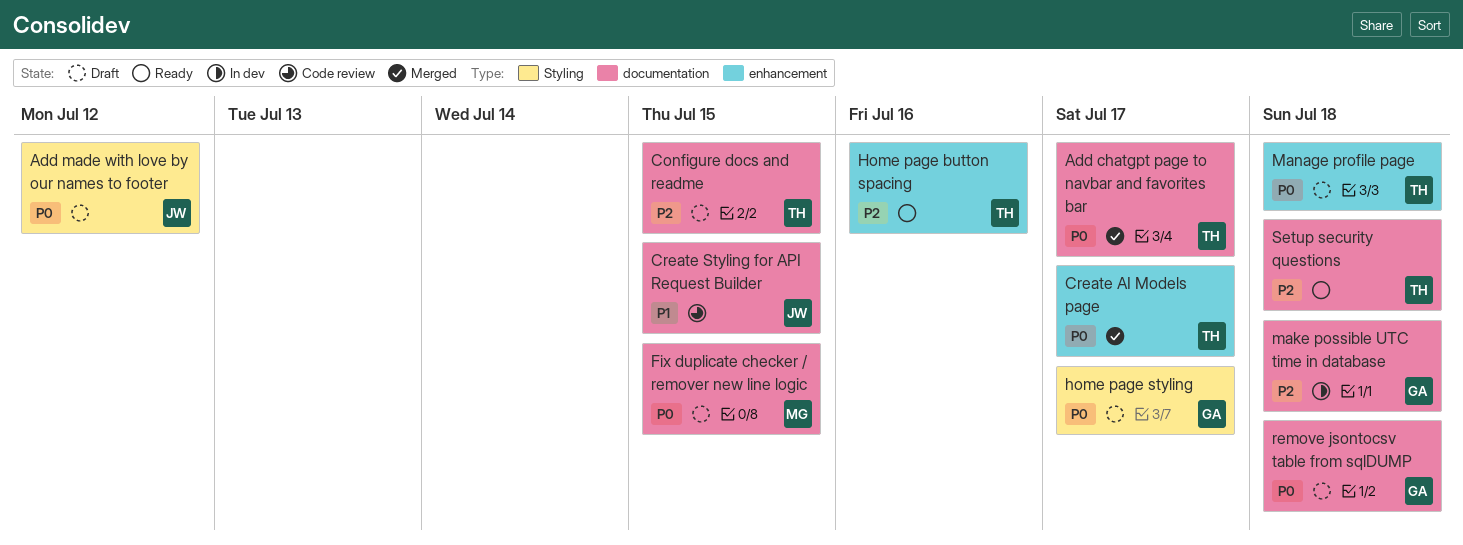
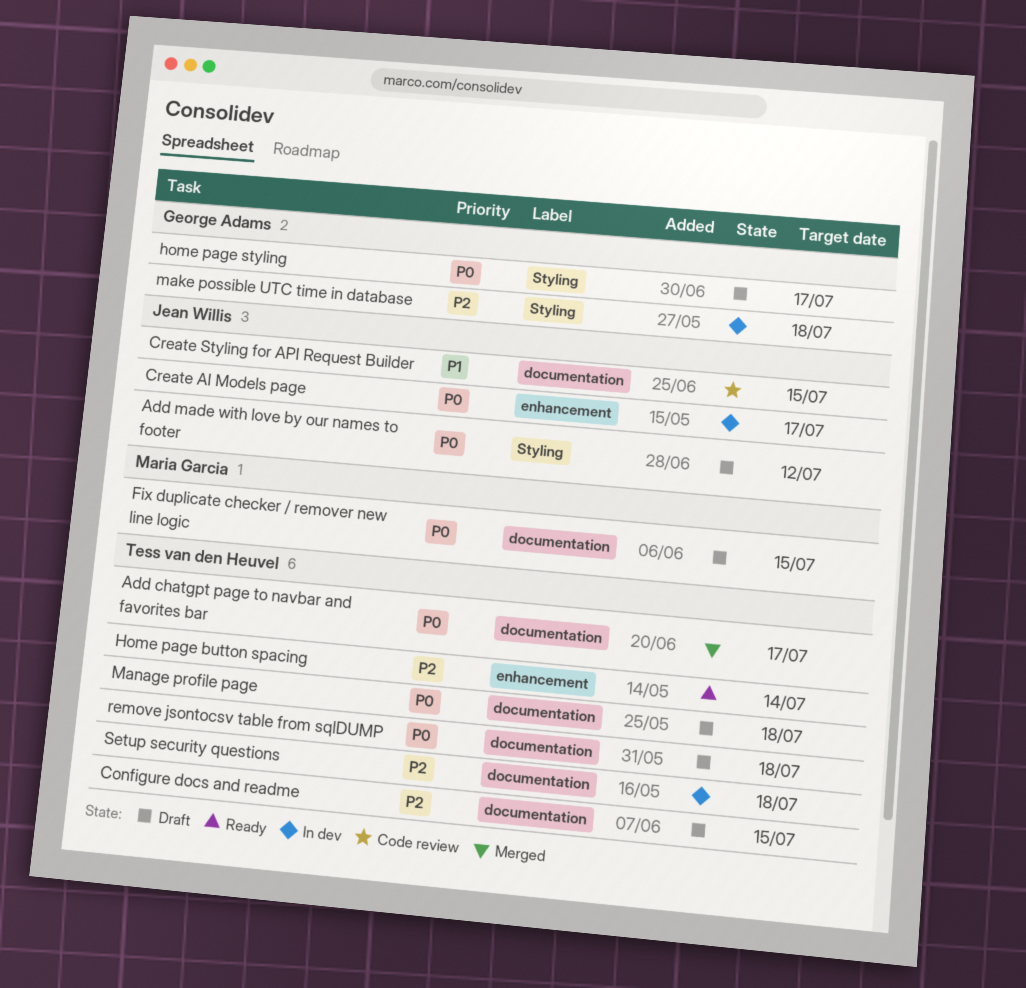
Create AI Models page, status: Merged -> In dev
Create AI Models page, owner: Tess van den Heuvel -> Jean Willis
Home page button spacing, due: Jul 16 -> Jul 14
make possible UTC time in database, label: documentation -> Styling
Manage profile page, label: enhancement -> documentation
remove jsontocsv table from sqlDUMP, owner: George Adams -> Tess van den Heuvel
Setup security questions, status: Ready -> In dev

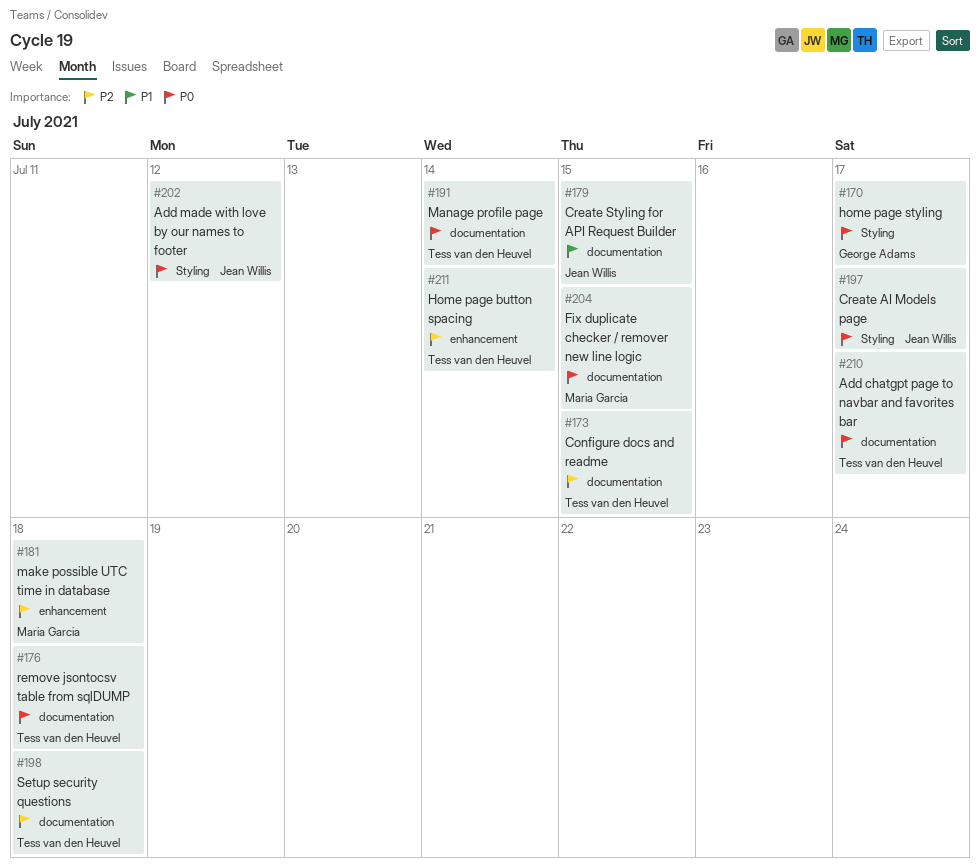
Create AI Models page, label: enhancement -> Styling
make possible UTC time in database, owner: George Adams -> Maria Garcia
make possible UTC time in database, label: Styling -> enhancement
Manage profile page, due: Jul 18 -> Jul 14

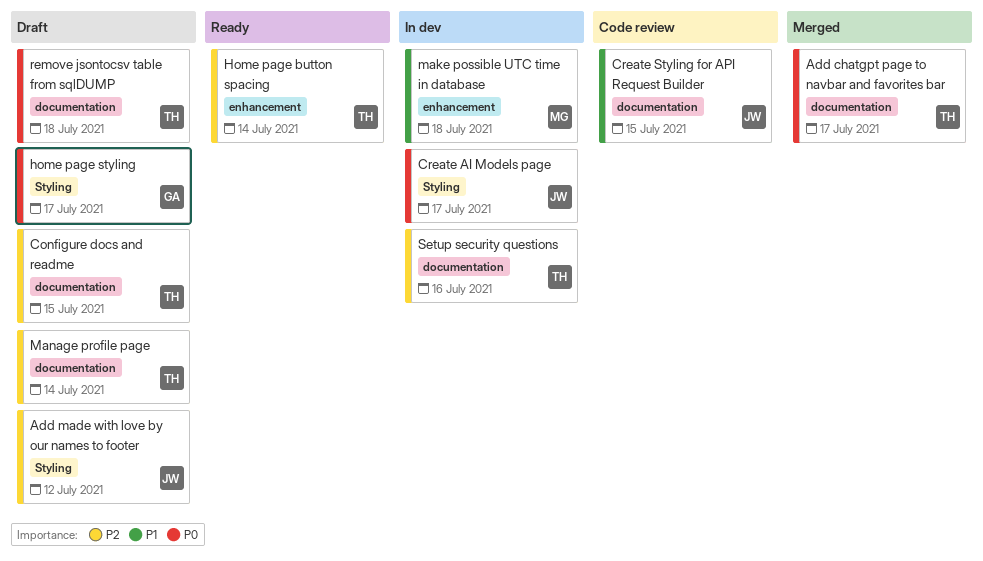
Add made with love by our names to footer, priority: P0 -> P2
Fix duplicate checker / remover new line logic: present -> none
make possible UTC time in database, priority: P2 -> P1
Manage profile page, priority: P0 -> P2
Setup security questions, due: Jul 18 -> Jul 16

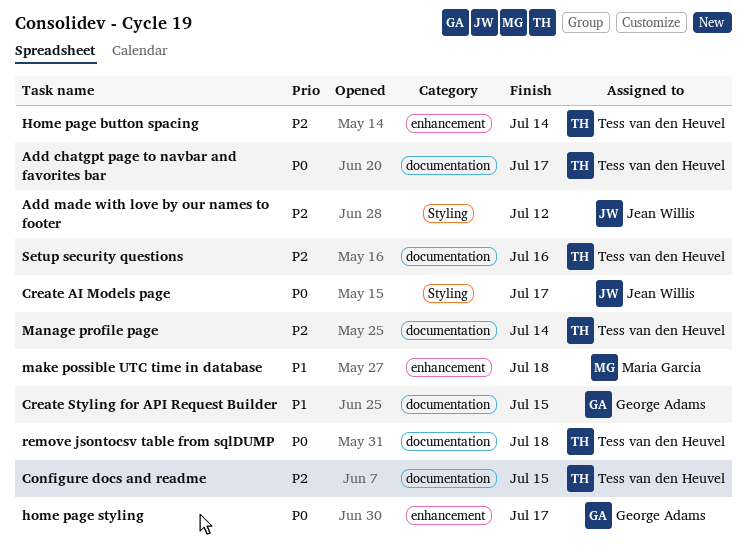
Create Styling for API Request Builder, owner: Jean Willis -> George Adams
home page styling, label: Styling -> enhancement

